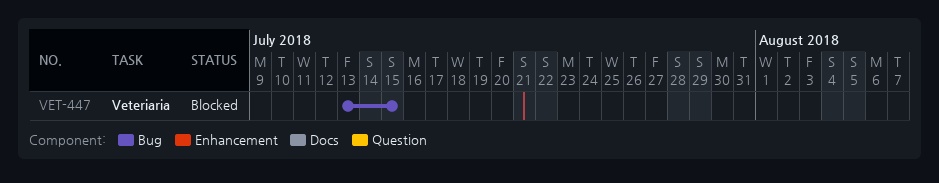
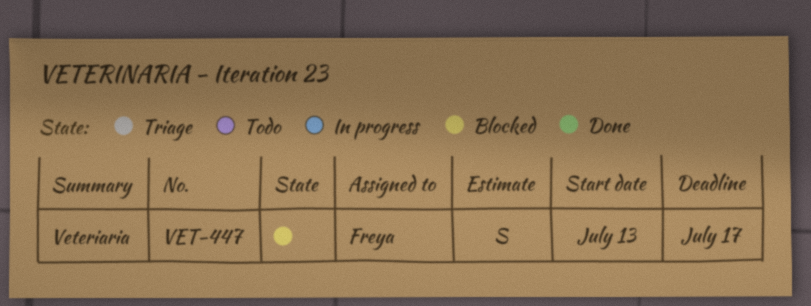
VET-447, due: Jul 15 -> Jul 17

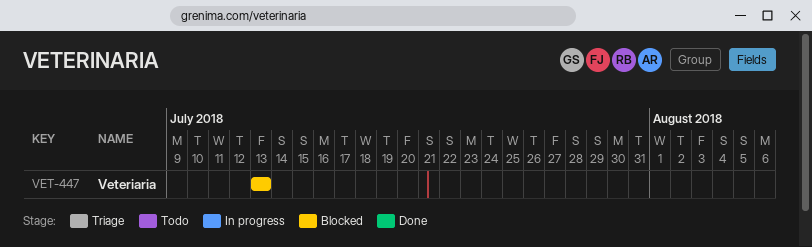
VET-447, due: Jul 17 -> Jul 13

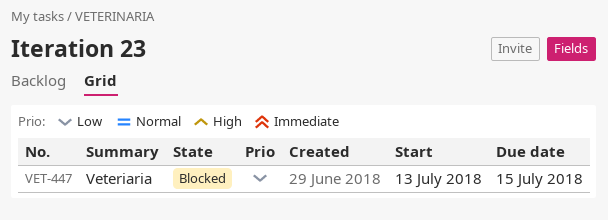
VET-447, due: Jul 13 -> Jul 15

